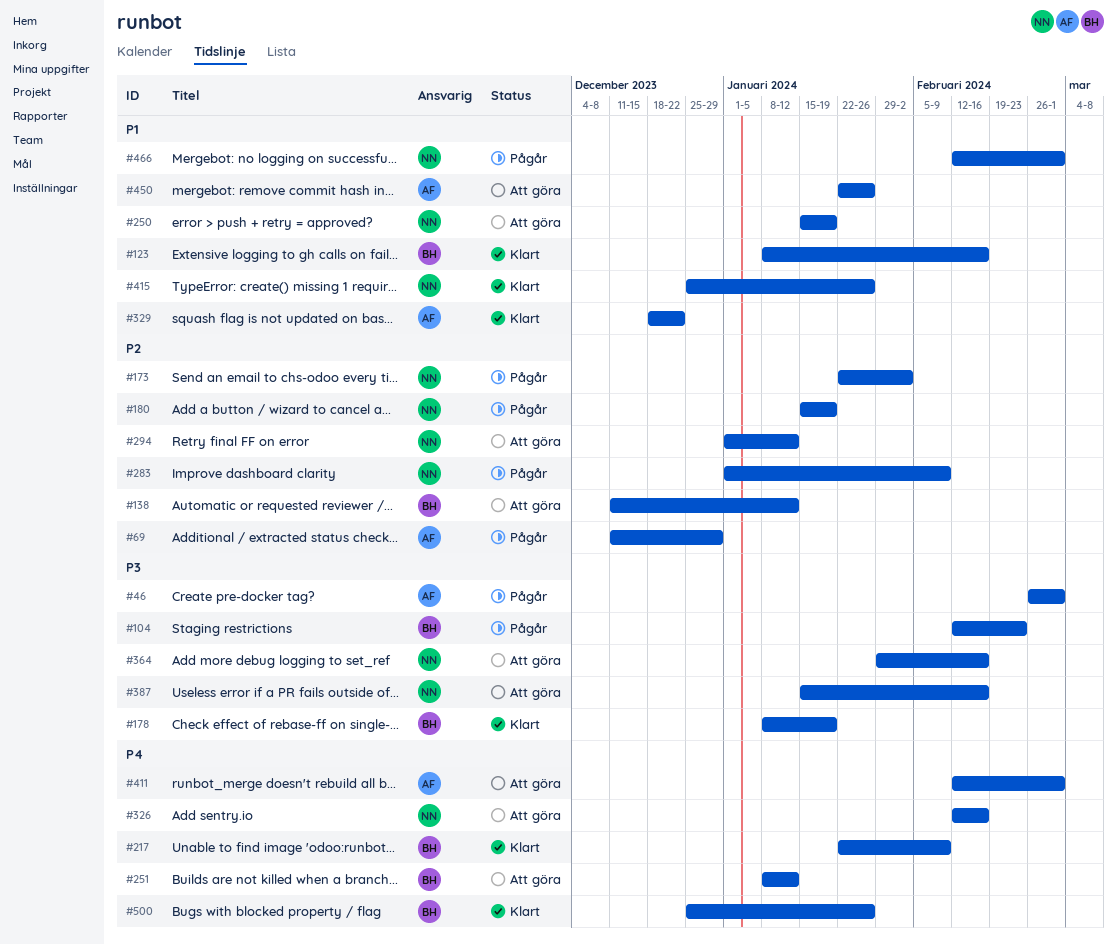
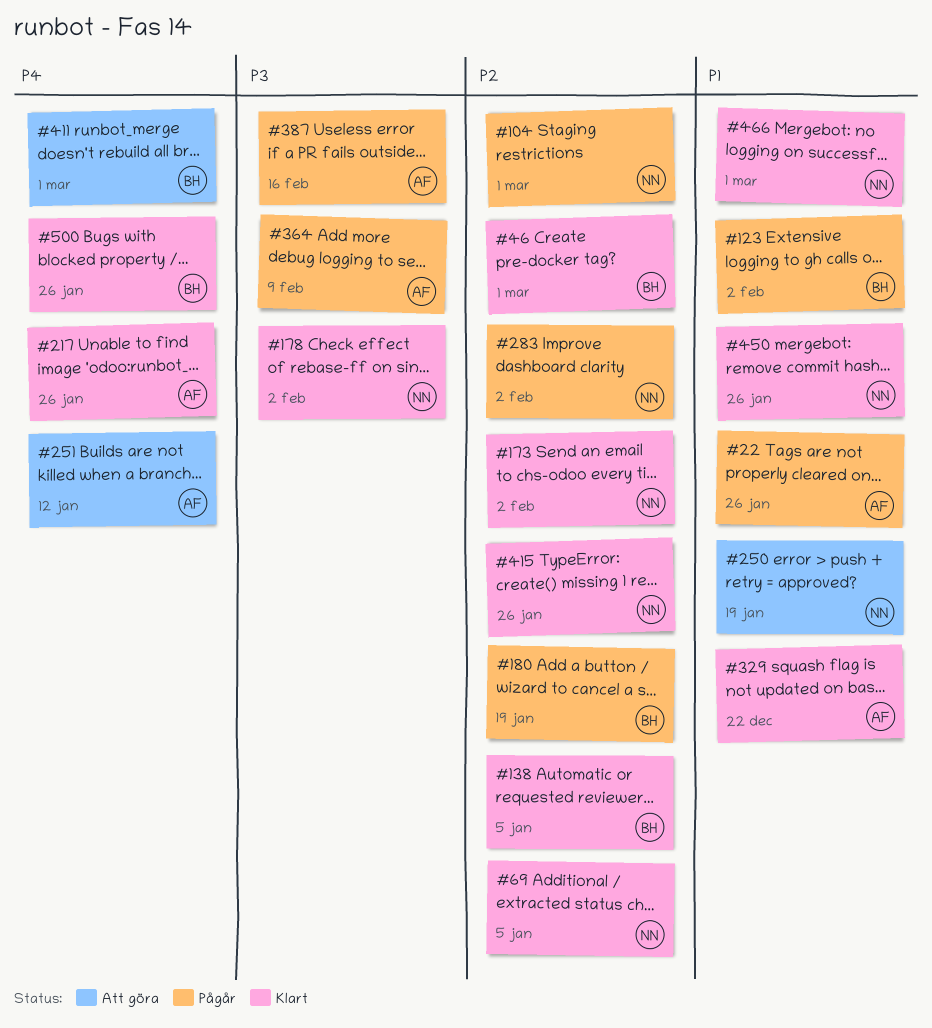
#22: none -> present
#46, status: Pågår -> Klart
#46, owner: AF -> BH
#46, priority: P3 -> P2
#69, status: Pågår -> Klart
#69, owner: AF -> NN
#69, due: Dec 29 -> Jan 5
#104, owner: BH -> NN
#104, priority: P3 -> P2
#104, due: Feb 23 -> Mar 1
#123, status: Klart -> Pågår
#123, due: Feb 16 -> Feb 2
#138, status: Att göra -> Klart
#138, due: Jan 12 -> Jan 5
#173, status: Pågår -> Klart
#178, owner: BH -> NN
#178, due: Jan 19 -> Feb 2
#180, owner: NN -> BH
#217, owner: BH -> AF
#217, due: Feb 9 -> Jan 26
#251, owner: BH -> AF
#283, due: Feb 9 -> Feb 2
#294: present -> none
#326: present -> none
#364, status: Att göra -> Pågår
#364, owner: NN -> AF
#364, due: Feb 16 -> Feb 9
#387, status: Att göra -> Pågår
#387, owner: NN -> AF
#411, owner: AF -> BH
#415, priority: P1 -> P2
#450, status: Att göra -> Klart
#450, owner: AF -> NN
#466, status: Pågår -> Klart

